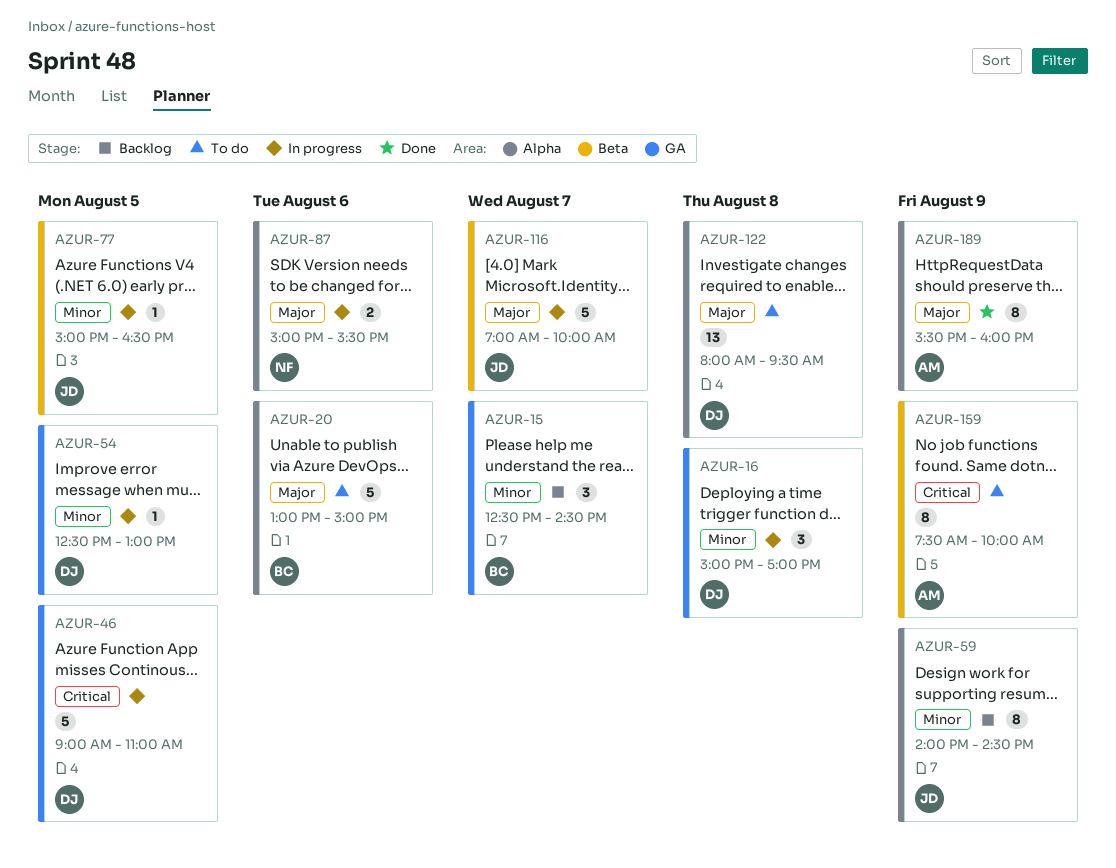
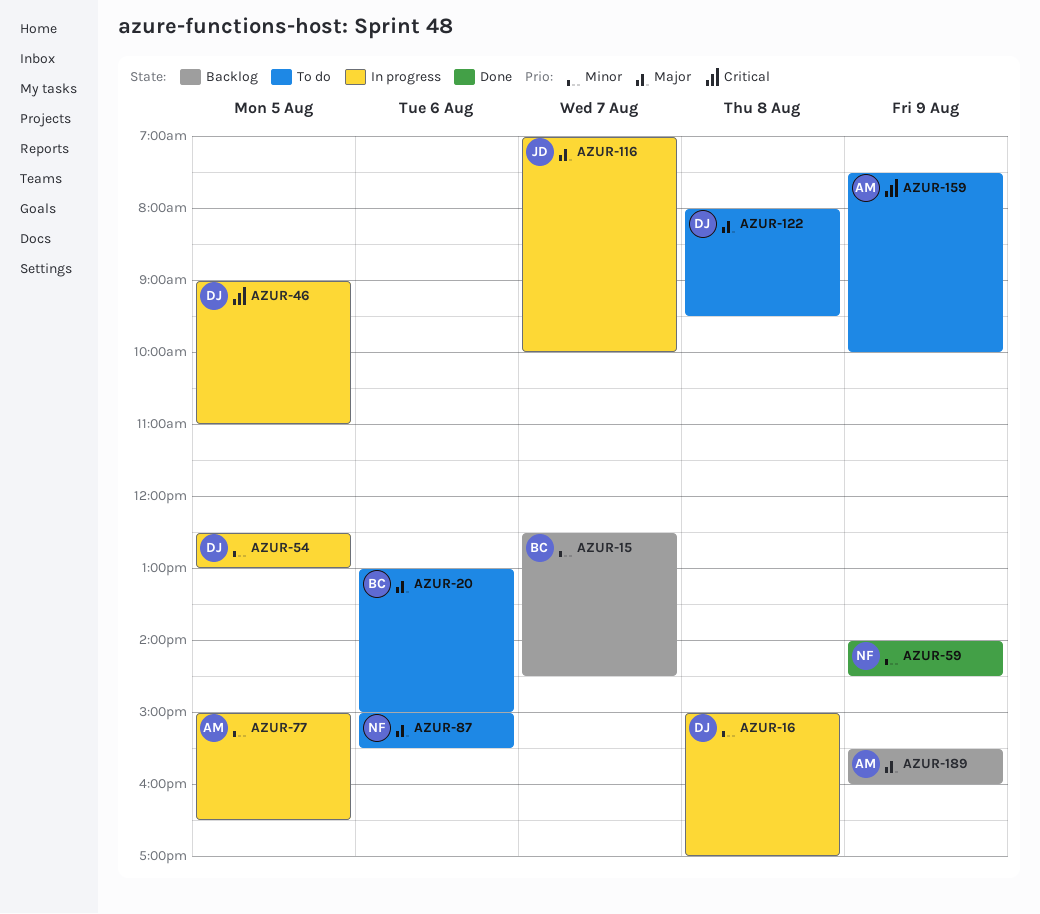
AZUR-59, status: Backlog -> Done
AZUR-59, owner: JD -> NF
AZUR-77, owner: JD -> AM
AZUR-87, status: In progress -> To do
AZUR-189, status: Done -> Backlog

